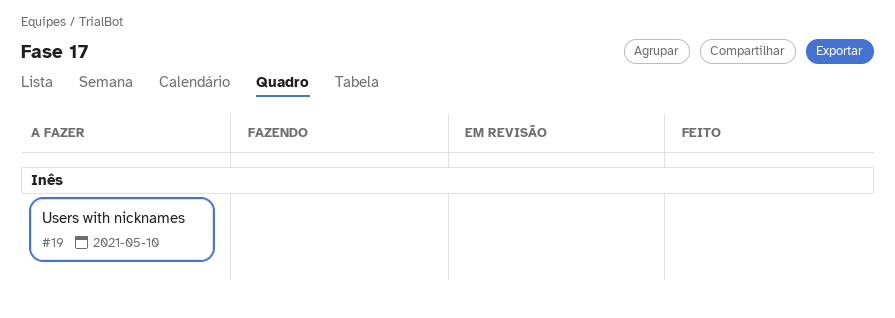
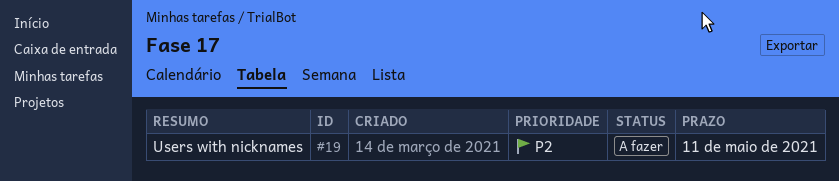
#19, due: May 10 -> May 11

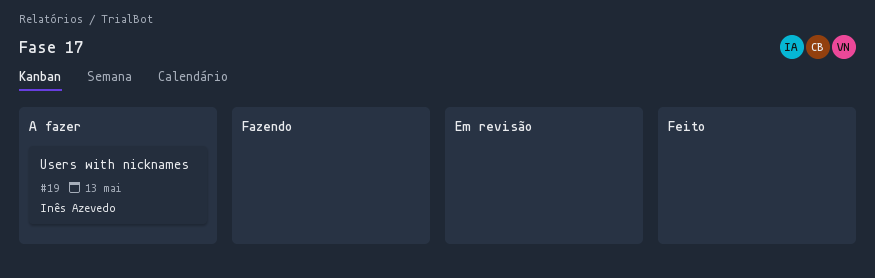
#19, due: May 11 -> May 13

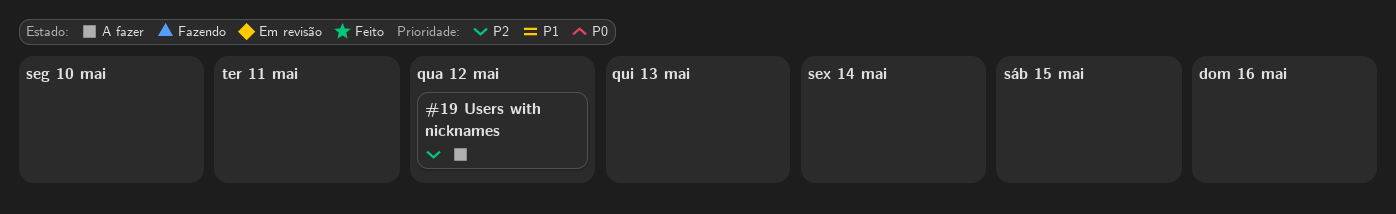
#19, due: May 13 -> May 12

